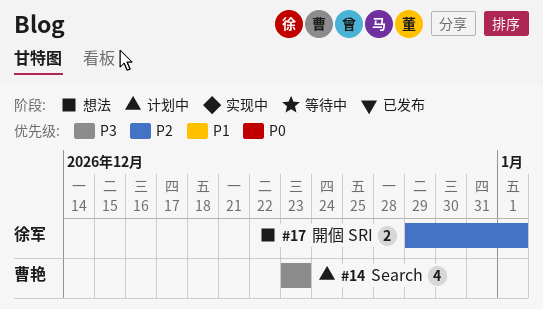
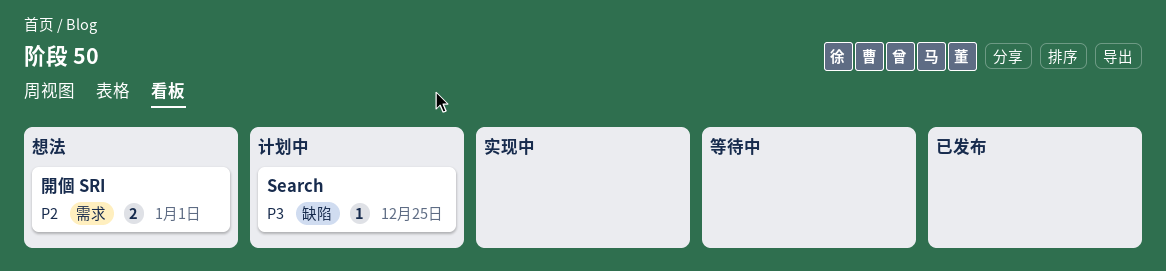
Search, estimate: 4 -> 1
Search, due: Dec 23 -> Dec 25

